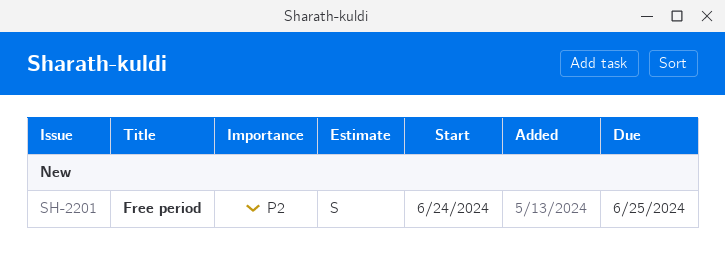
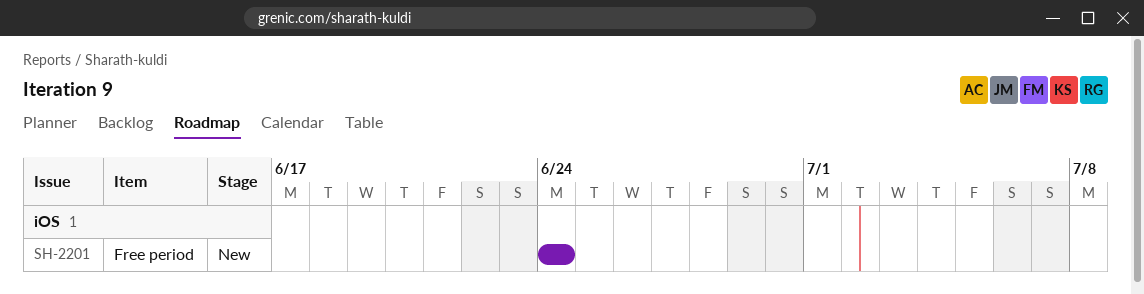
SH-2201, due: Jun 25 -> Jun 24

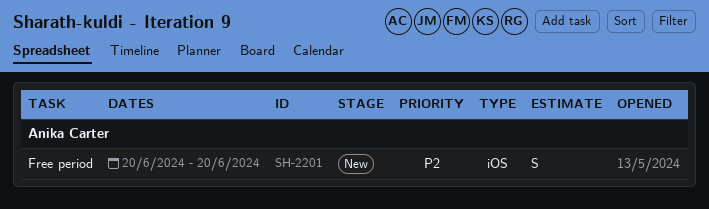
SH-2201, start: Jun 24 -> Jun 20
SH-2201, due: Jun 24 -> Jun 20

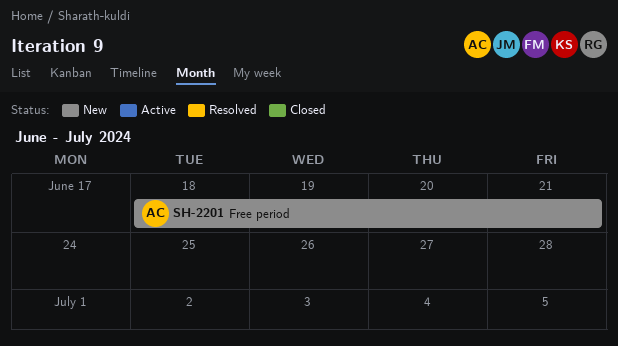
SH-2201, start: Jun 20 -> Jun 18
SH-2201, due: Jun 20 -> Jun 21

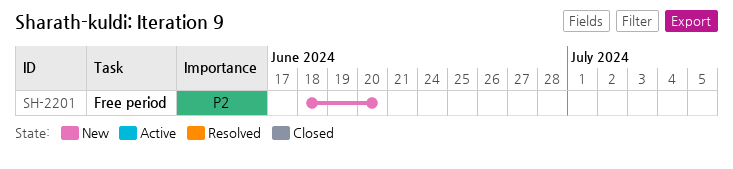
SH-2201, due: Jun 21 -> Jun 20

